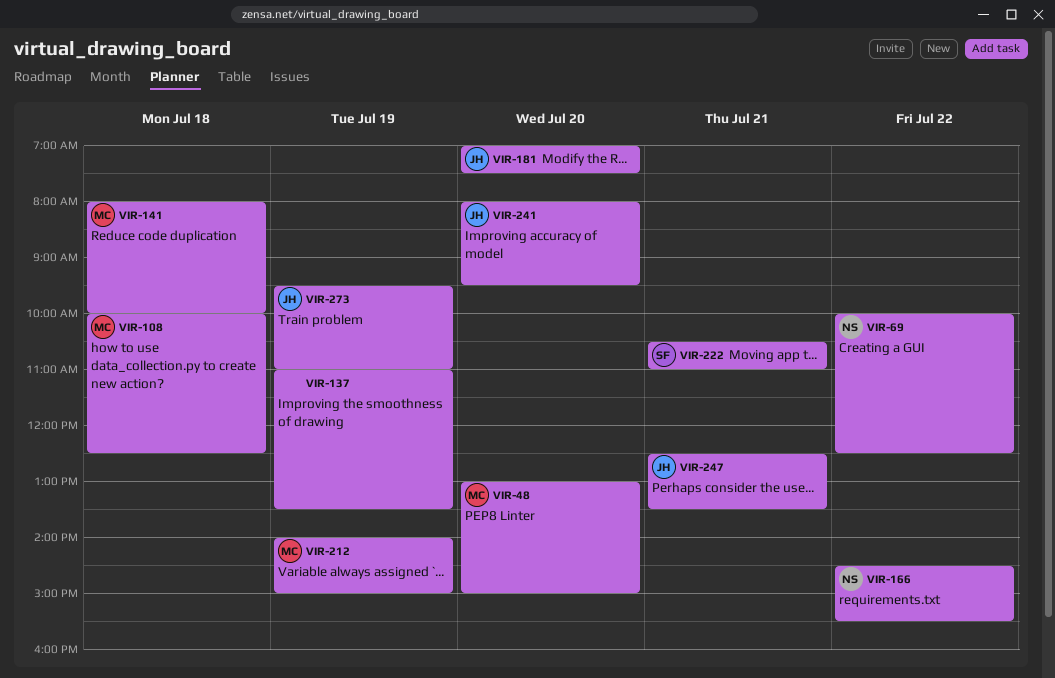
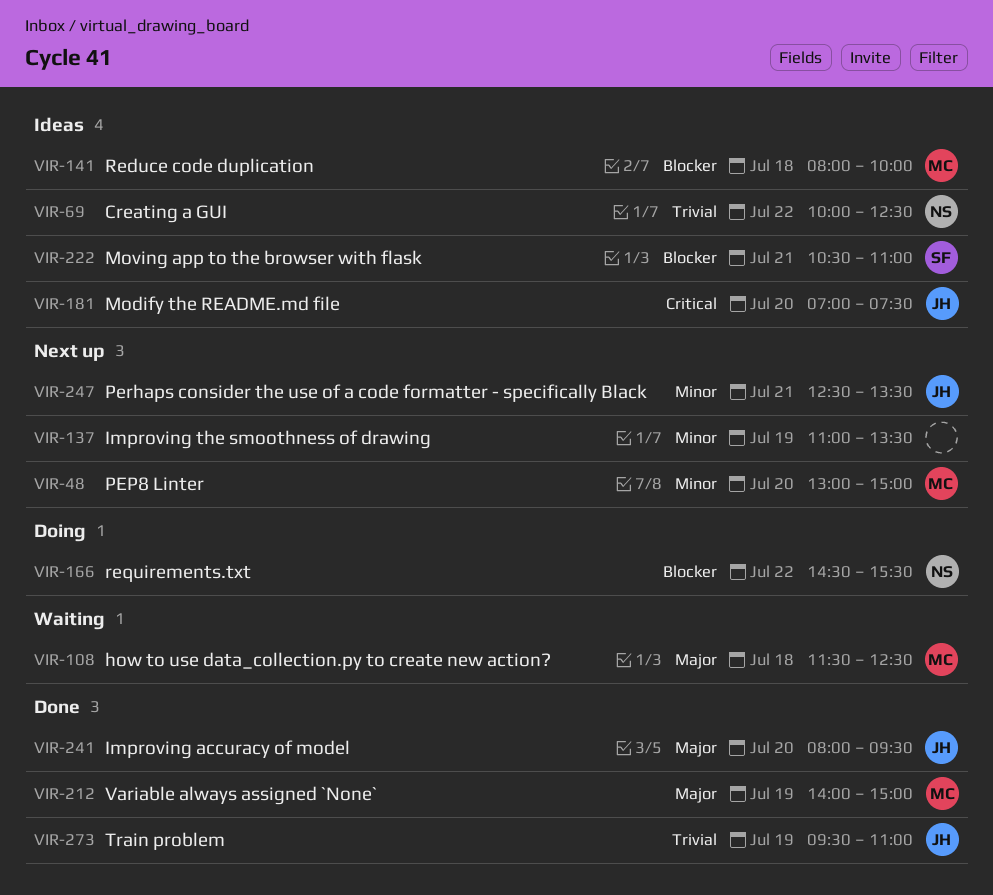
VIR-108, begins: 10:00 -> 11:30

